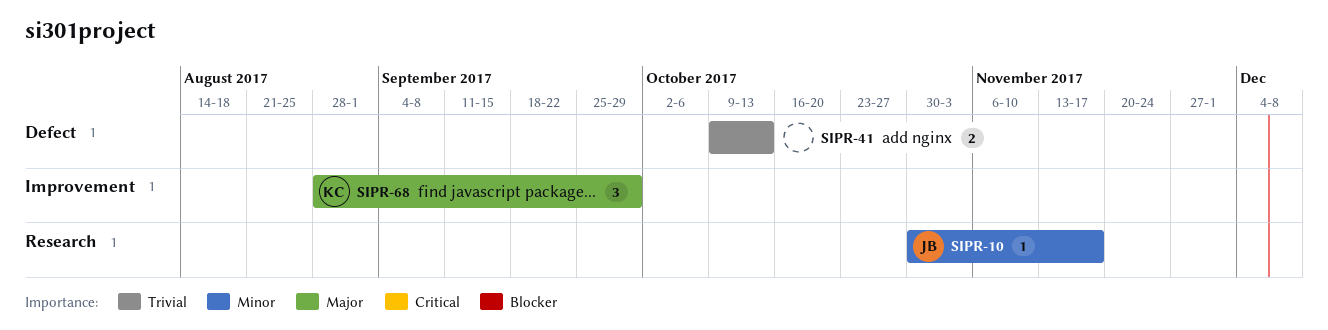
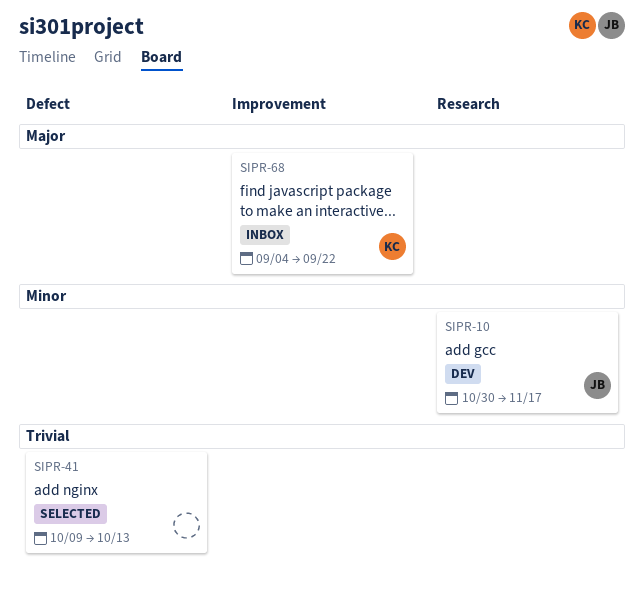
SIPR-68, start: Aug 28 -> Sep 4
SIPR-68, due: Sep 29 -> Sep 22

